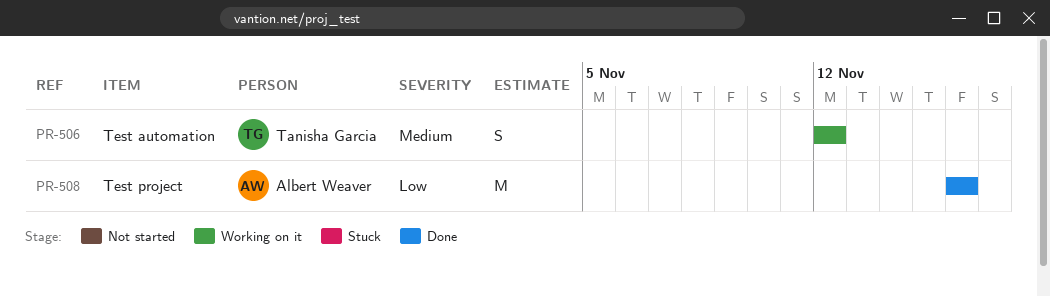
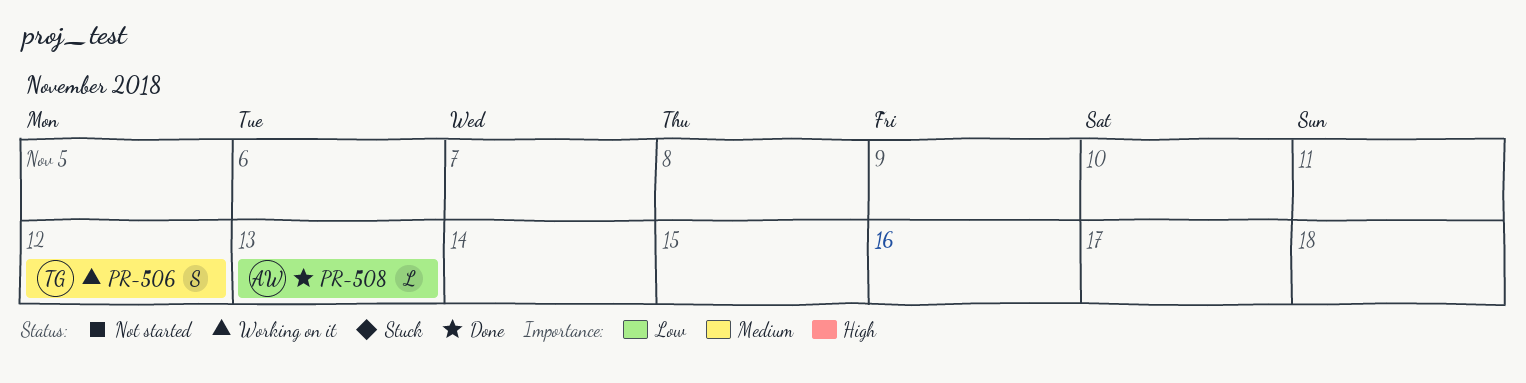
PR-508, estimate: M -> L
PR-508, start: Nov 16 -> Nov 13
PR-508, due: Nov 16 -> Nov 13

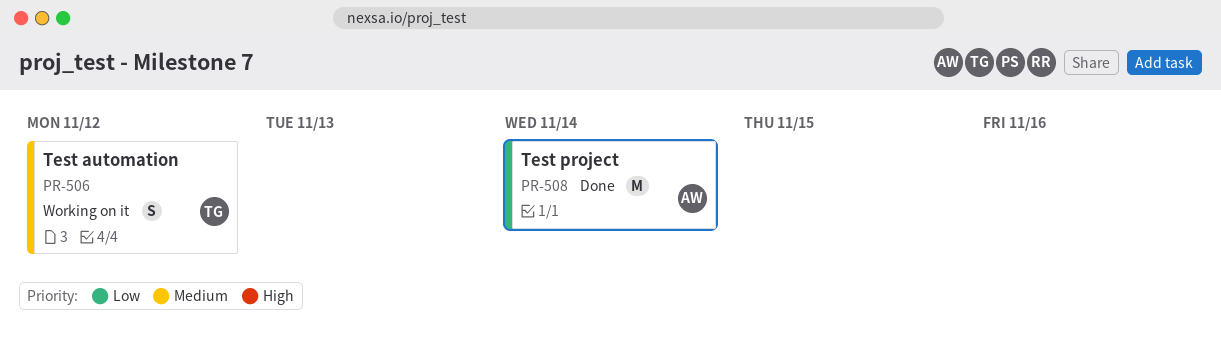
PR-508, estimate: L -> M
PR-508, due: Nov 13 -> Nov 14

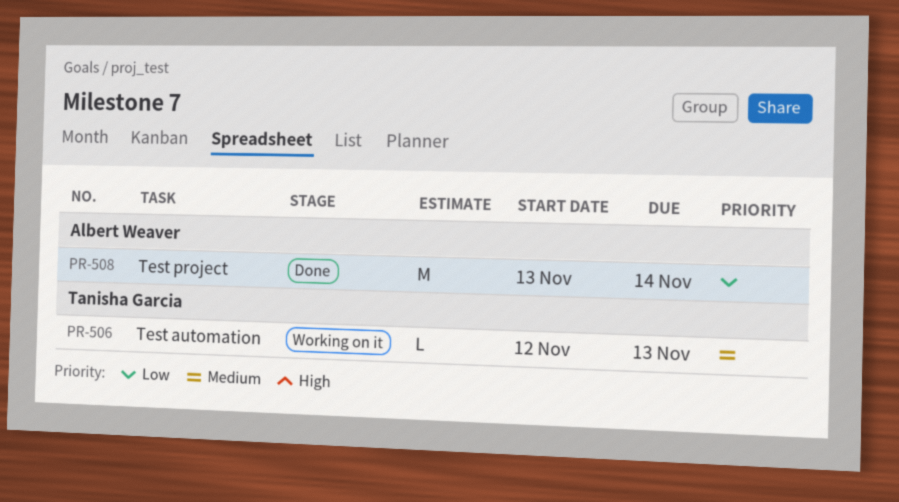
PR-506, estimate: S -> L
PR-506, due: Nov 12 -> Nov 13

